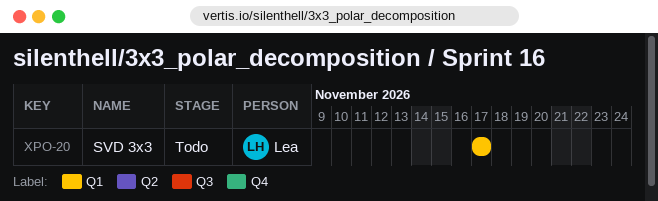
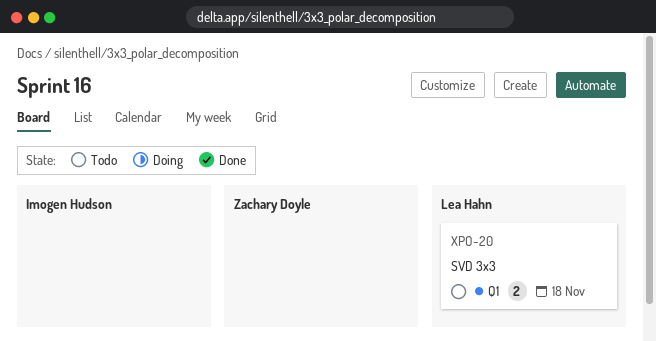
XPO-20, due: Nov 17 -> Nov 18

